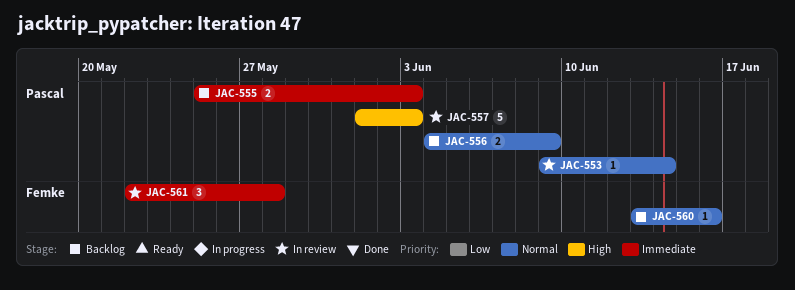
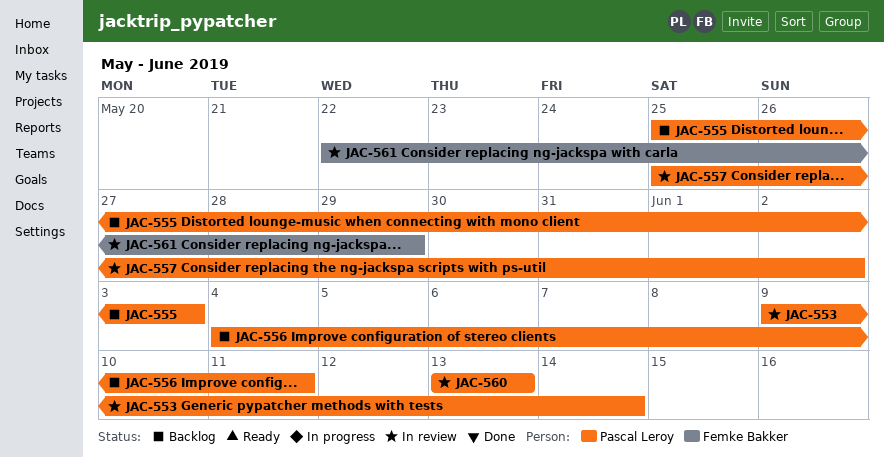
JAC-556, due: Jun 9 -> Jun 11
JAC-557, start: Jun 1 -> May 25
JAC-557, due: Jun 3 -> Jun 2
JAC-560, status: Backlog -> In review
JAC-560, owner: Femke Bakker -> Pascal Leroy
JAC-560, due: Jun 16 -> Jun 13
JAC-561, due: May 28 -> May 29

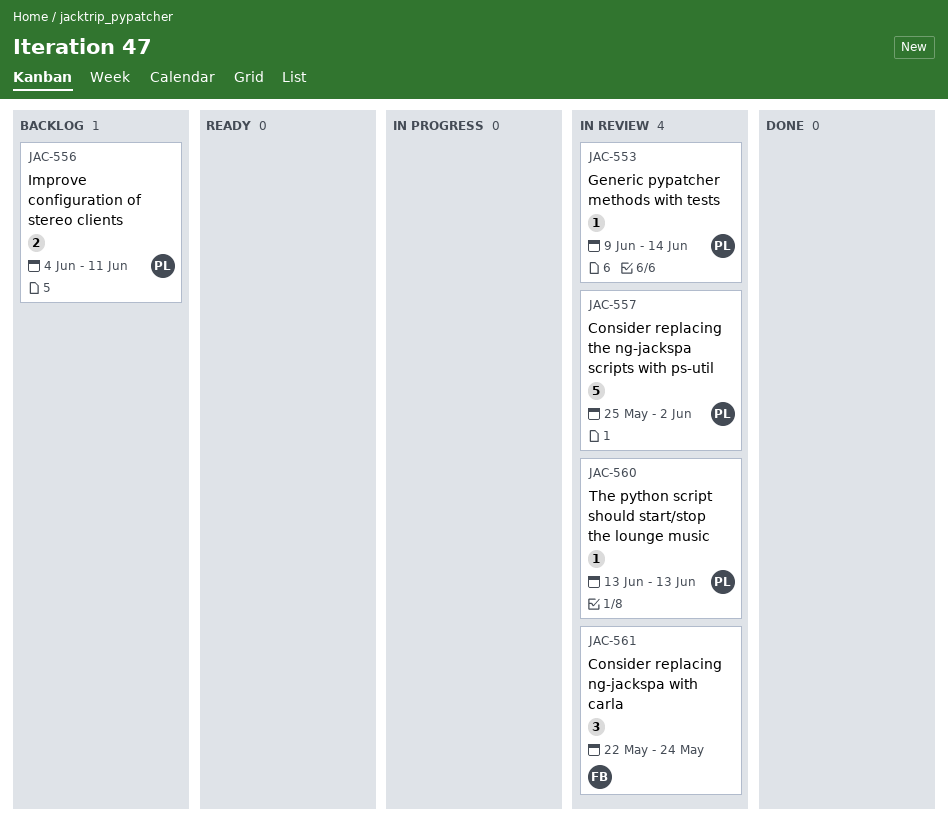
JAC-555: present -> none
JAC-561, due: May 29 -> May 24

